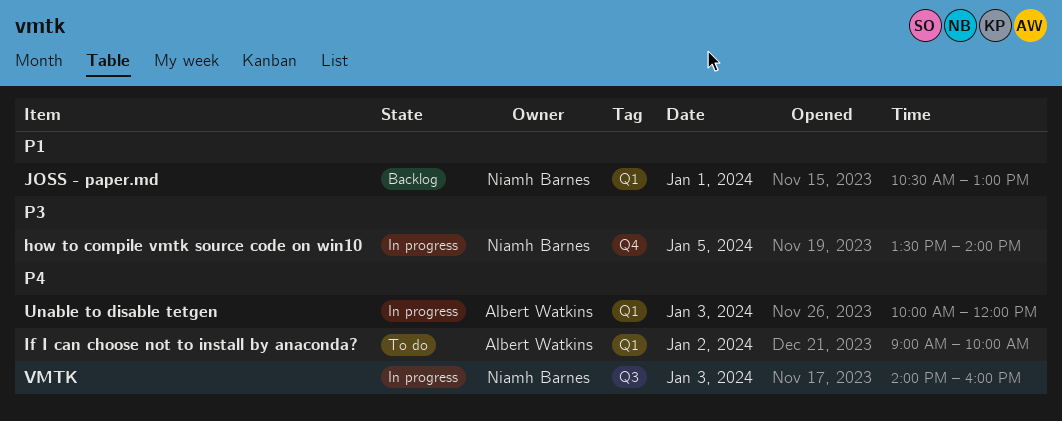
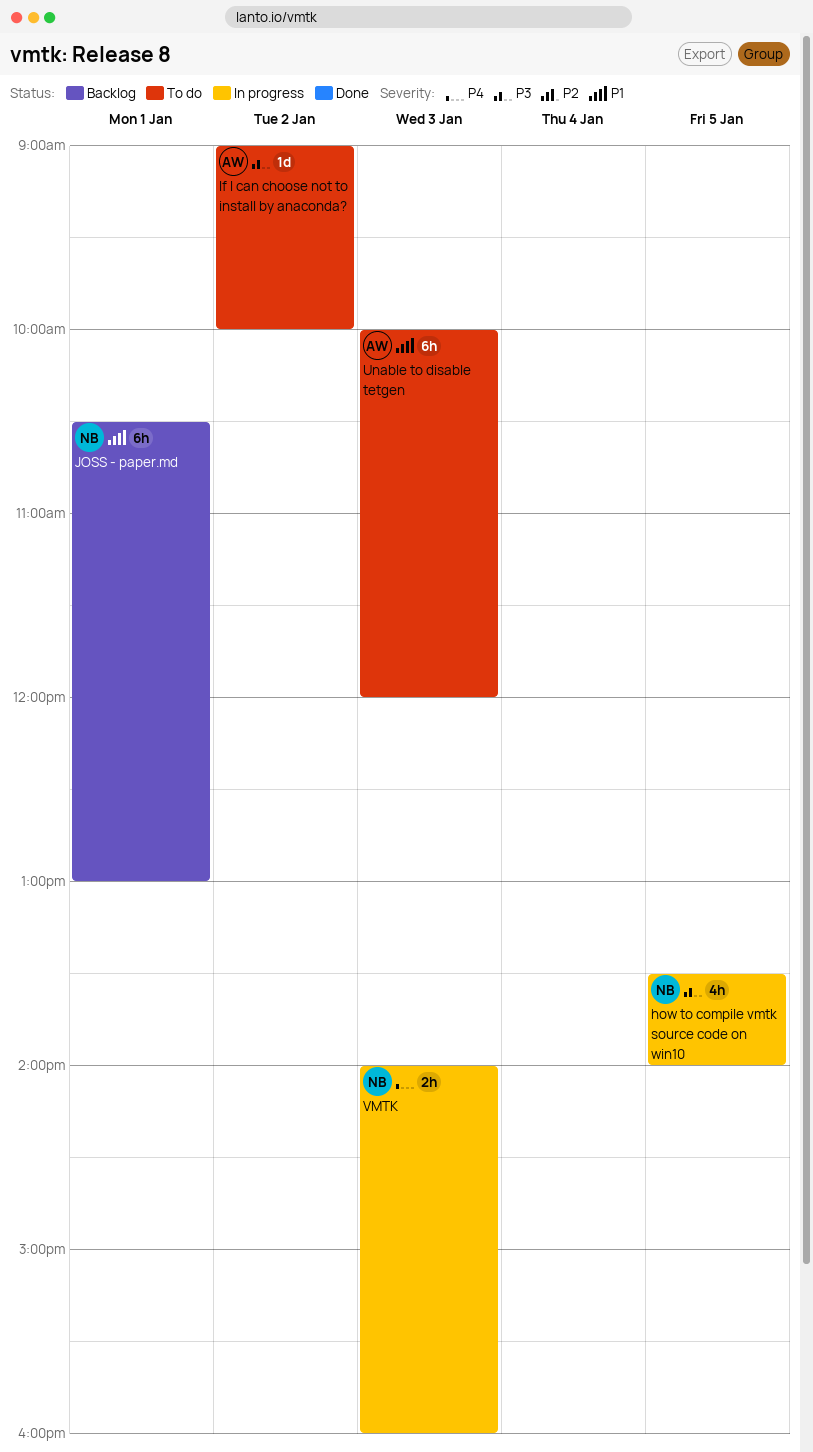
If I can choose not to install by anaconda?, priority: P4 -> P3
Unable to disable tetgen, status: In progress -> To do
Unable to disable tetgen, priority: P4 -> P1

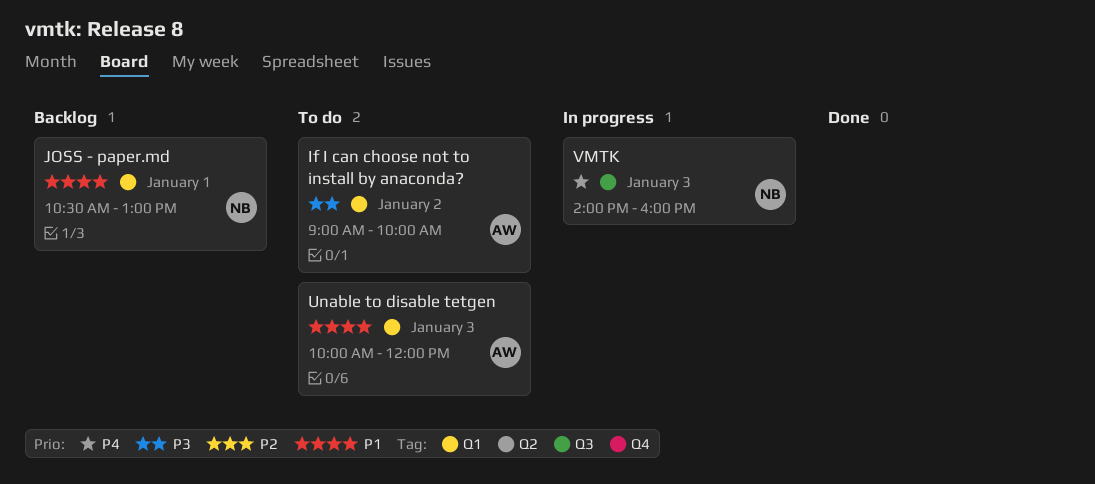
how to compile vmtk source code on win10: present -> none

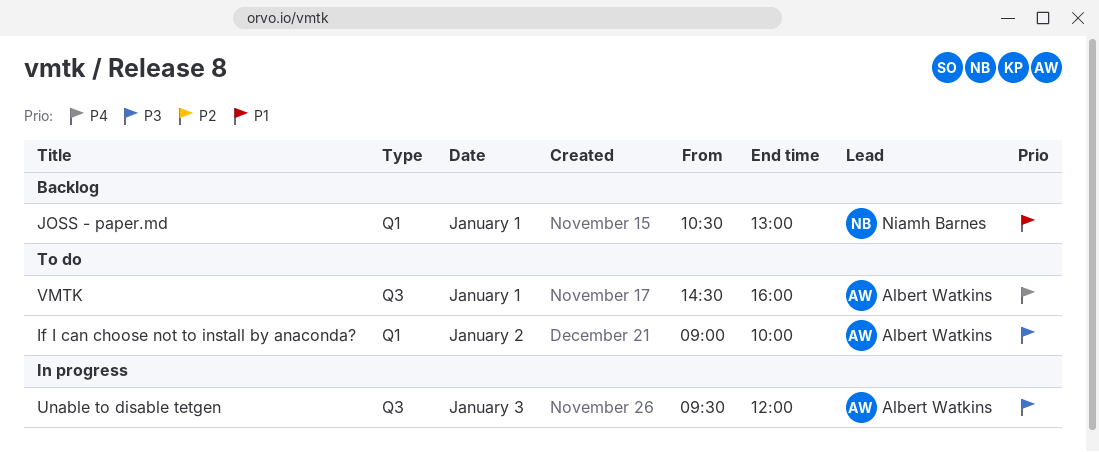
Unable to disable tetgen, status: To do -> In progress
Unable to disable tetgen, priority: P1 -> P3
Unable to disable tetgen, label: Q1 -> Q3
Unable to disable tetgen, begins: 10:00 -> 09:30
VMTK, status: In progress -> To do
VMTK, owner: Niamh Barnes -> Albert Watkins
VMTK, day: Jan 3 -> Jan 1
VMTK, begins: 14:00 -> 14:30

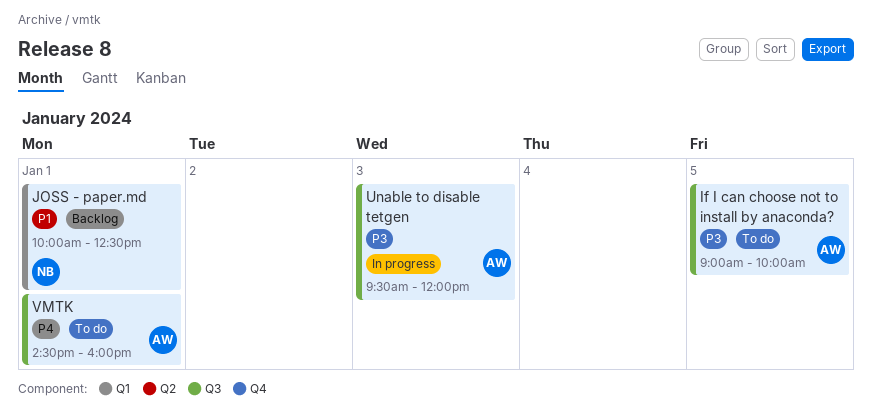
If I can choose not to install by anaconda?, label: Q1 -> Q3
If I can choose not to install by anaconda?, day: Jan 2 -> Jan 5
JOSS - paper.md, begins: 10:30 -> 10:00
JOSS - paper.md, ends: 13:00 -> 12:30

